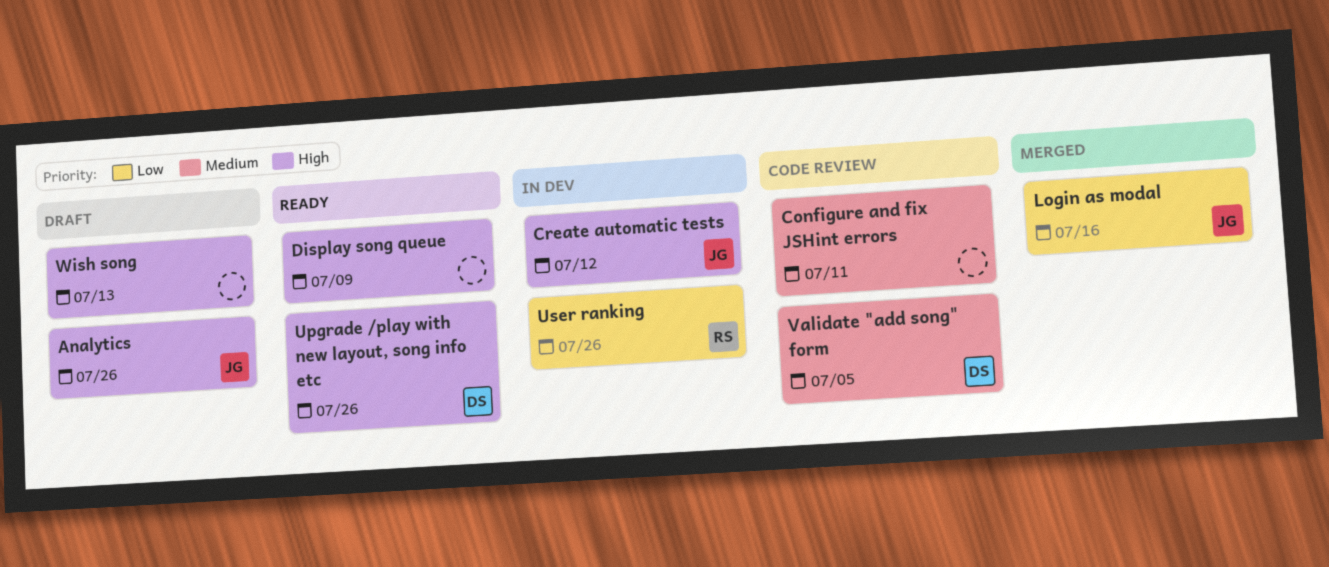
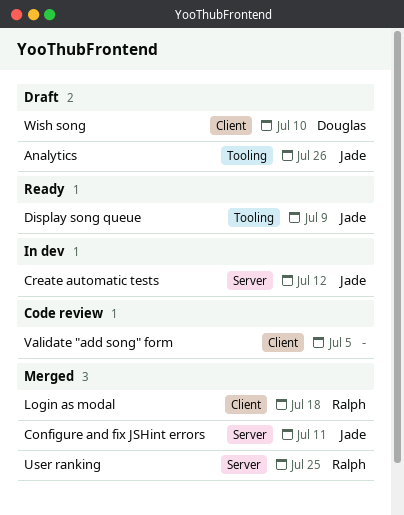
Configure and fix JSHint errors, status: Code review -> Merged
Configure and fix JSHint errors, owner: none -> Jade
Display song queue, owner: none -> Jade
Login as modal, owner: Jade -> Ralph
Login as modal, due: Jul 16 -> Jul 18
Upgrade /play with new layout, song info etc: present -> none
User ranking, status: In dev -> Merged
User ranking, due: Jul 26 -> Jul 25
Validate "add song" form, owner: Douglas -> none
Wish song, owner: none -> Douglas
Wish song, due: Jul 13 -> Jul 10

